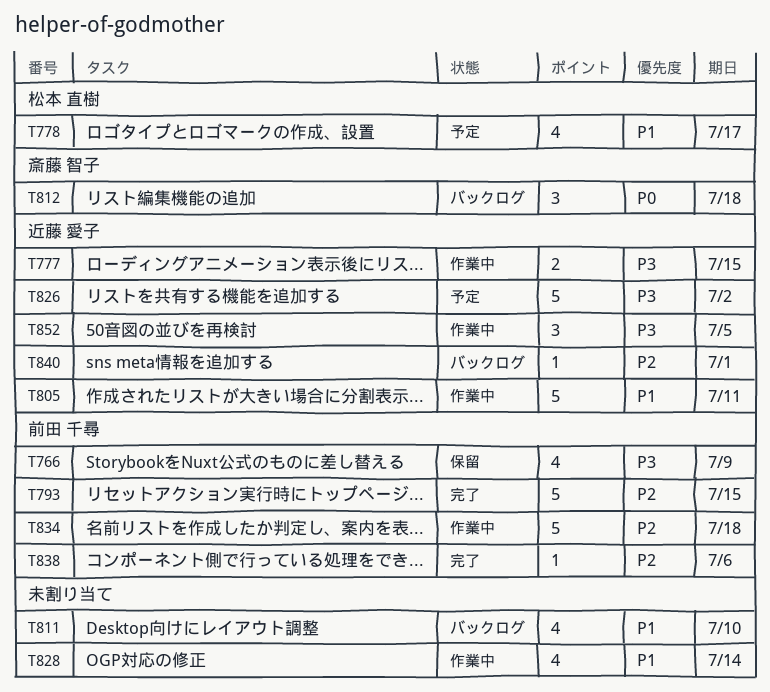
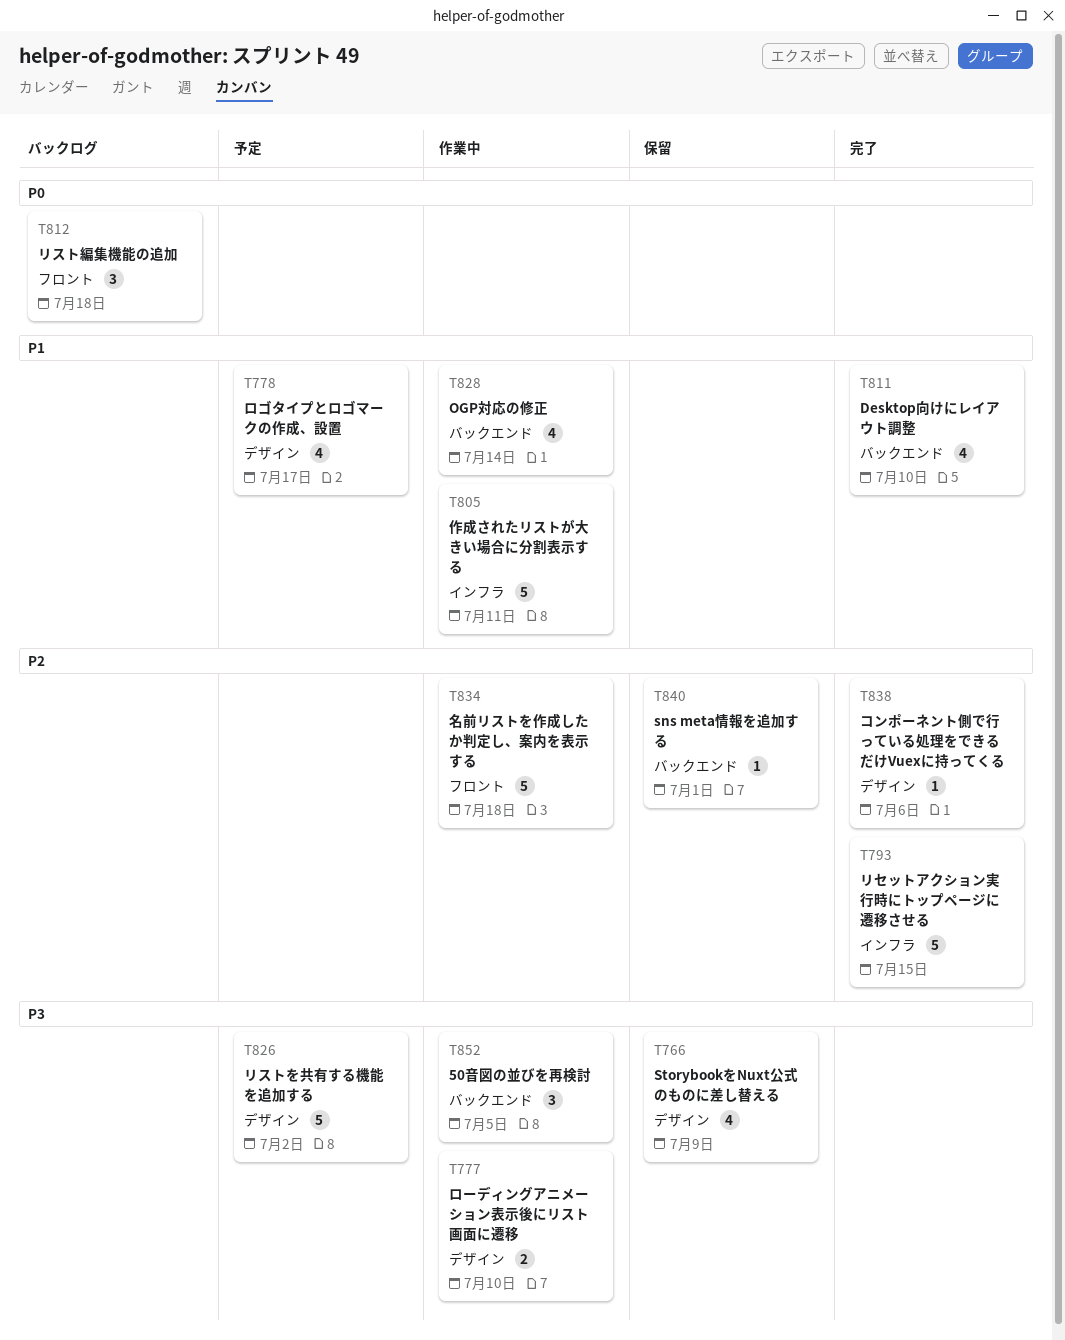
T777, due: Jul 15 -> Jul 10
T811, status: バックログ -> 完了
T840, status: バックログ -> 保留

